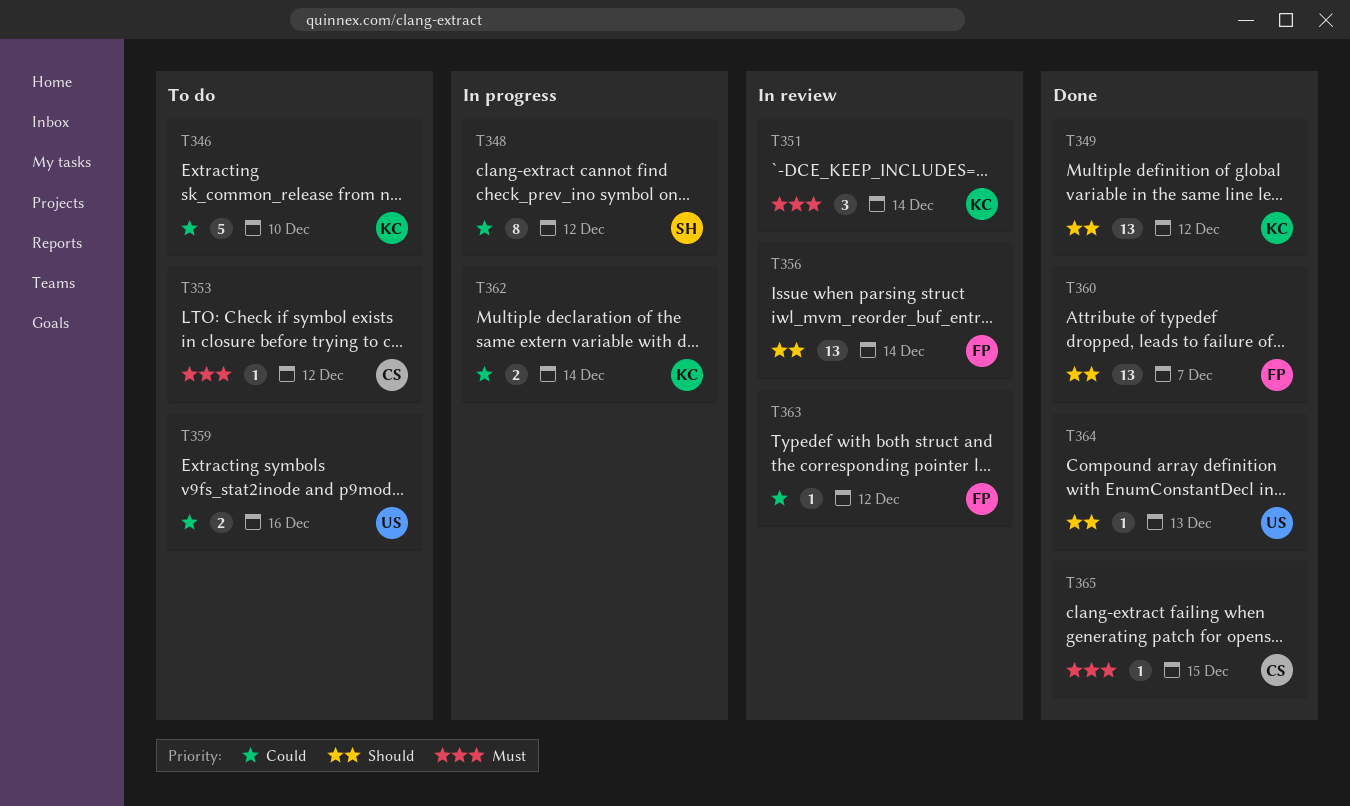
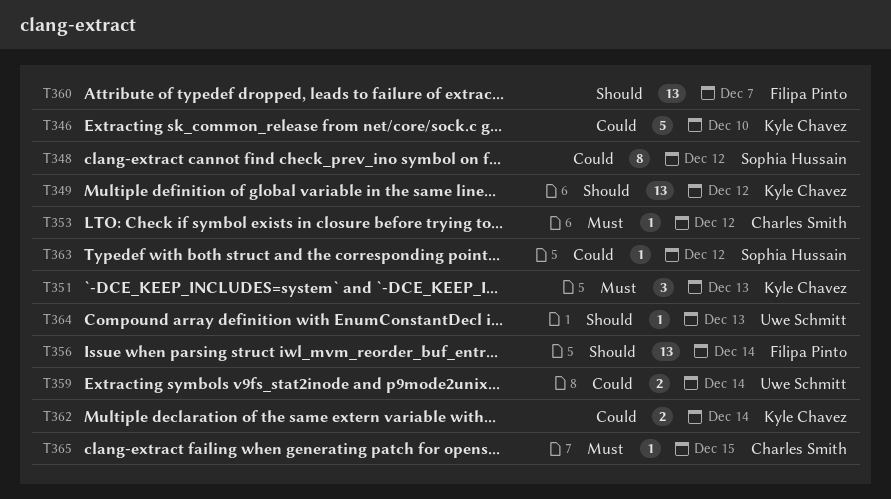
T351, due: Dec 14 -> Dec 13
T359, due: Dec 16 -> Dec 14
T363, owner: Filipa Pinto -> Sophia Hussain

